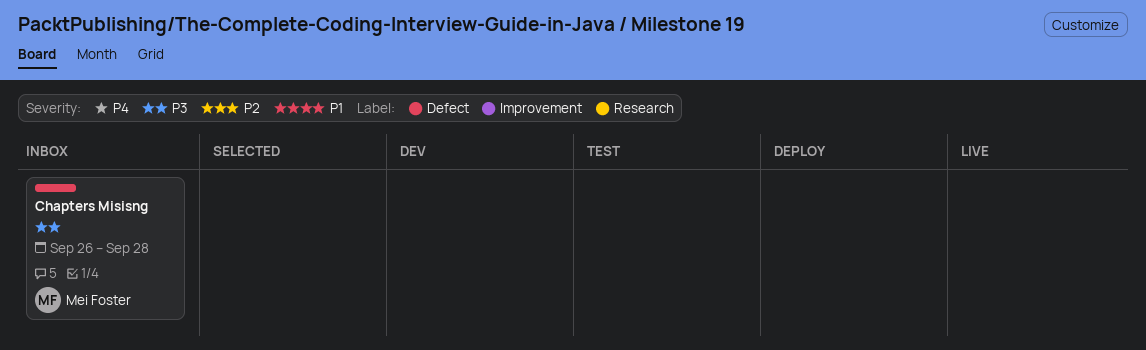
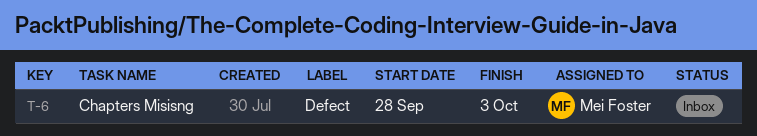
Chapters Misisng, start: Sep 26 -> Sep 28
Chapters Misisng, due: Sep 28 -> Oct 3

